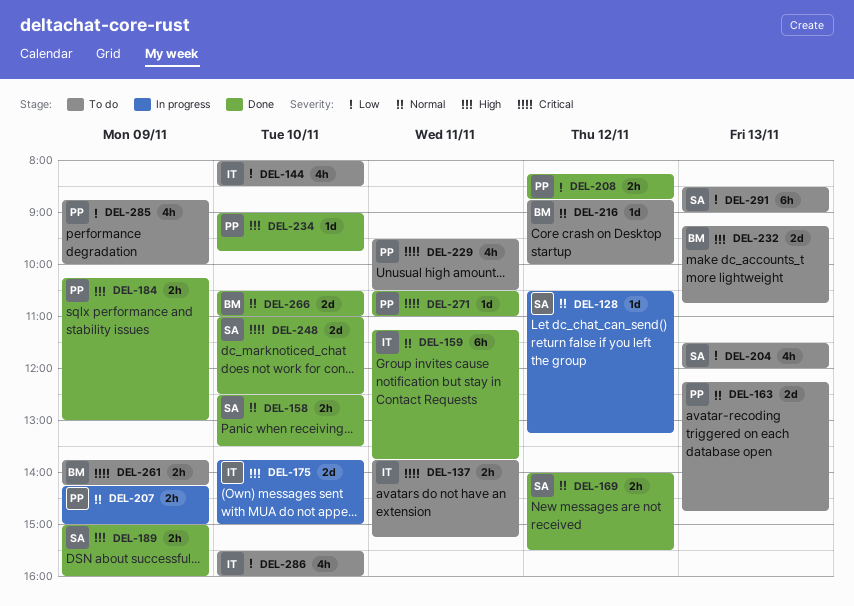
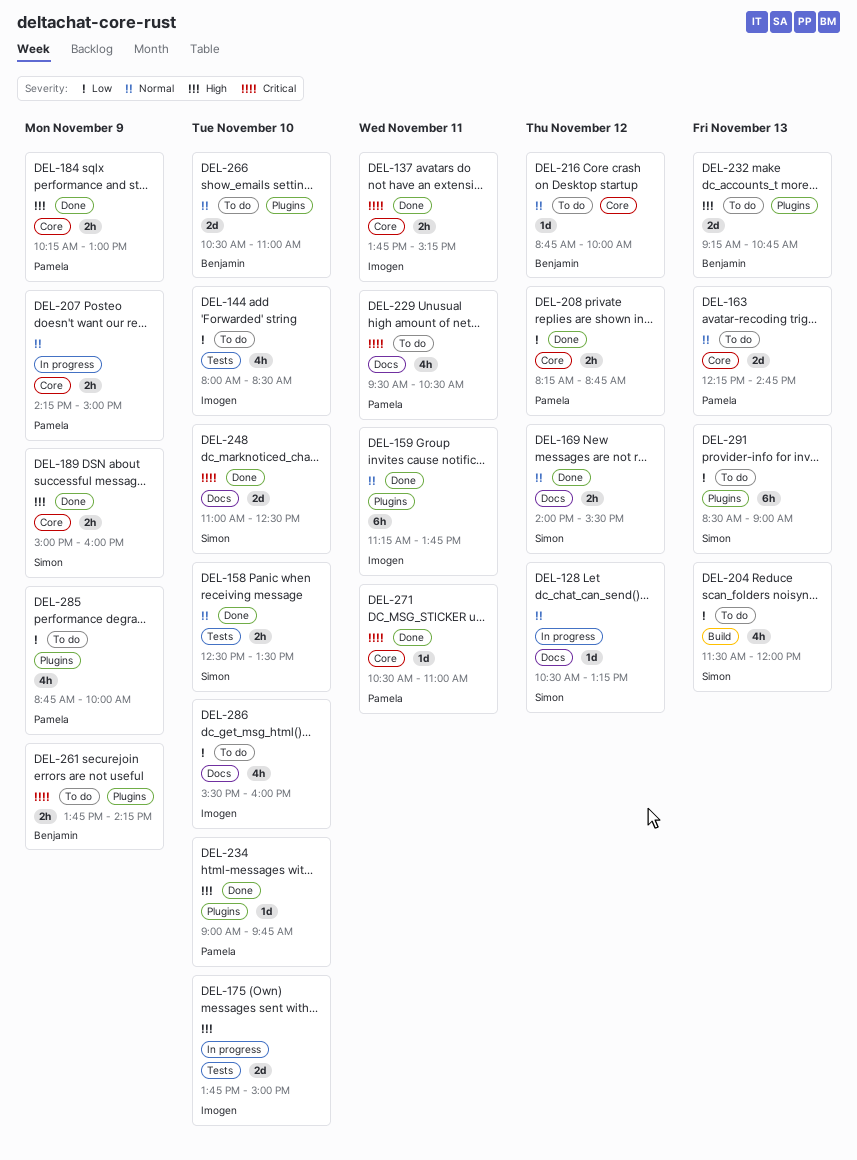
DEL-137, status: To do -> Done
DEL-266, status: Done -> To do

